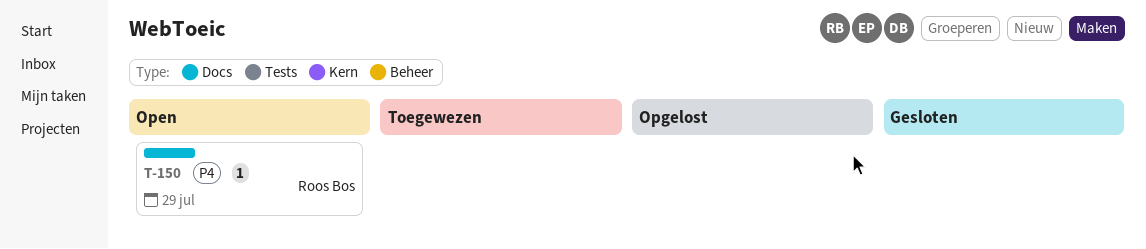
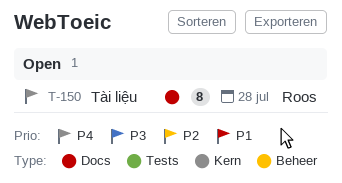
T-150, estimate: 1 -> 8
T-150, due: Jul 29 -> Jul 28

